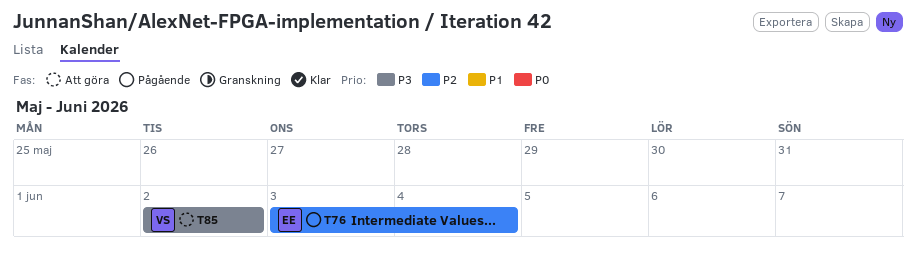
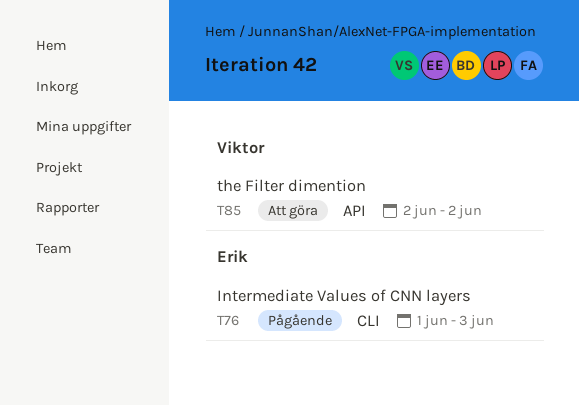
T76, start: Jun 3 -> Jun 1
T76, due: Jun 4 -> Jun 3

